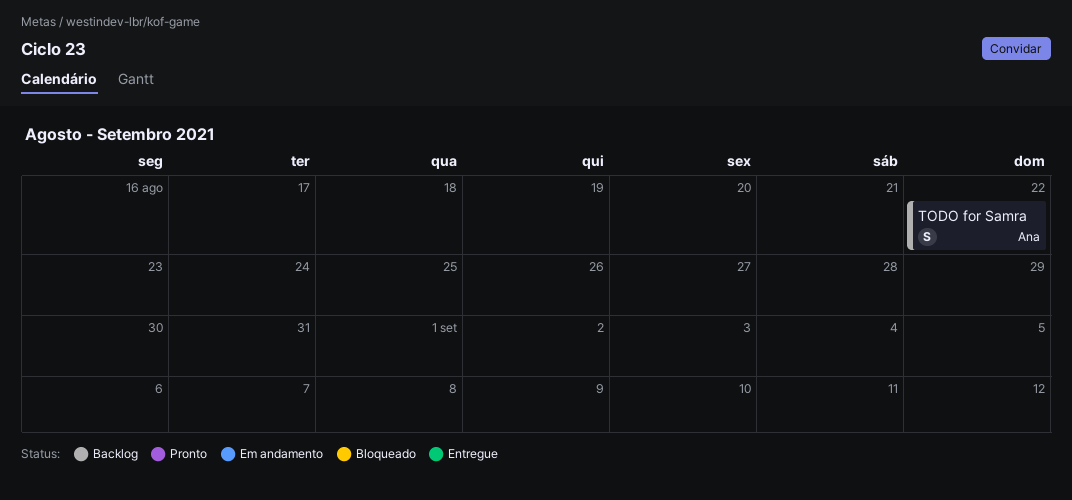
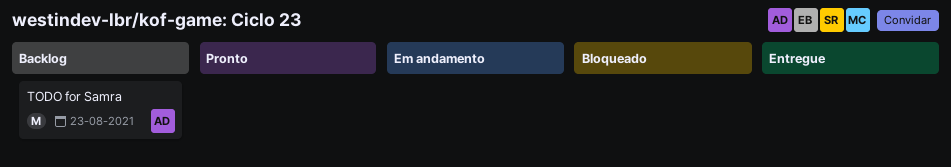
TODO for Samra, estimate: S -> M
TODO for Samra, due: Aug 22 -> Aug 23

